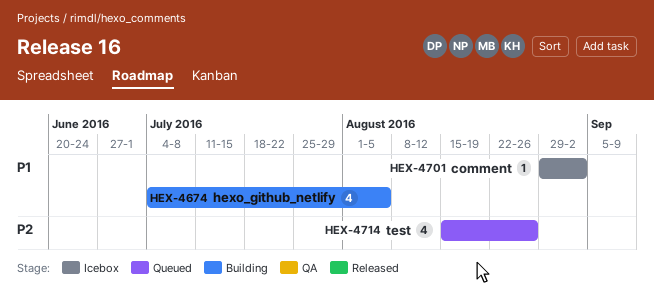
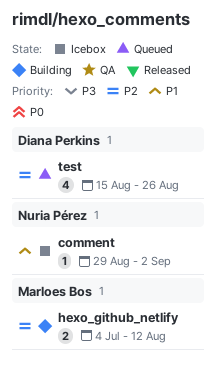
hexo_github_netlify, priority: P1 -> P2
hexo_github_netlify, estimate: 4 -> 2
hexo_github_netlify, due: Aug 5 -> Aug 12

